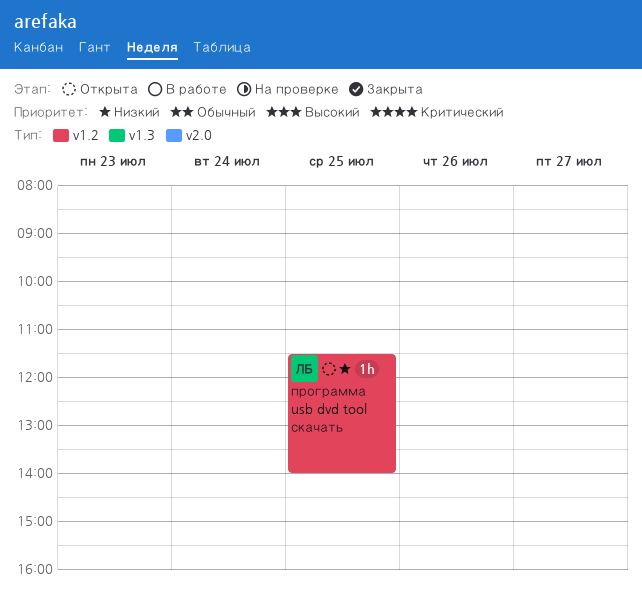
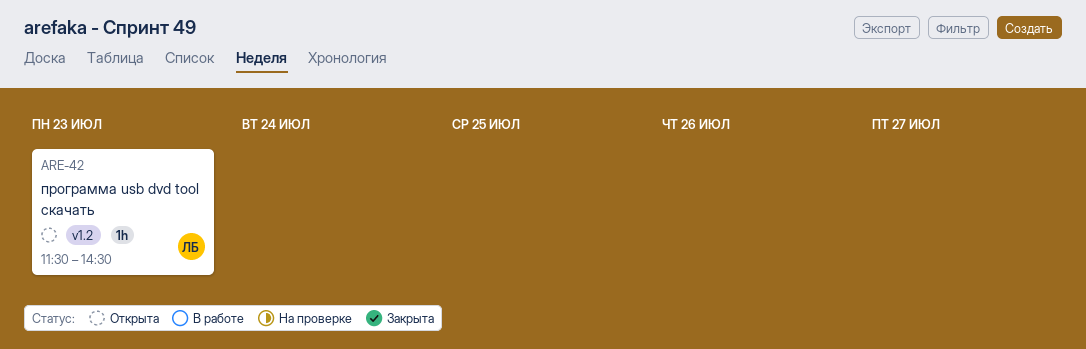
программа usb dvd tool скачать, day: Jul 25 -> Jul 23
программа usb dvd tool скачать, ends: 14:00 -> 14:30

